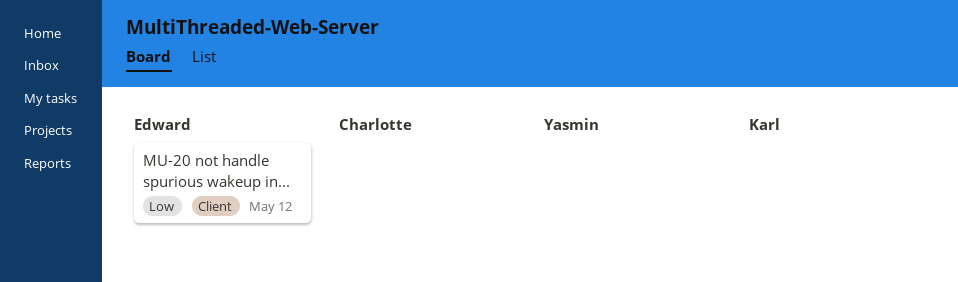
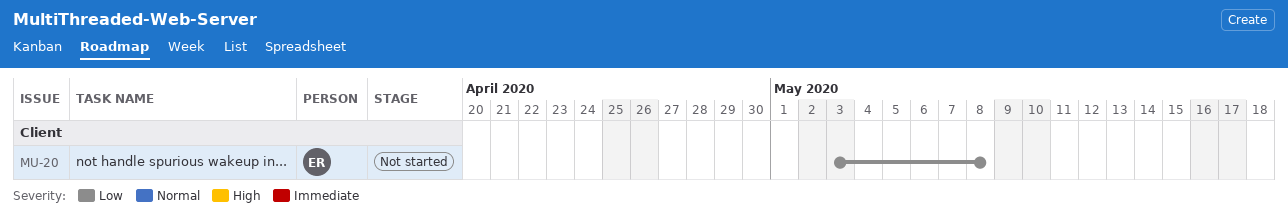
MU-20, due: May 12 -> May 8

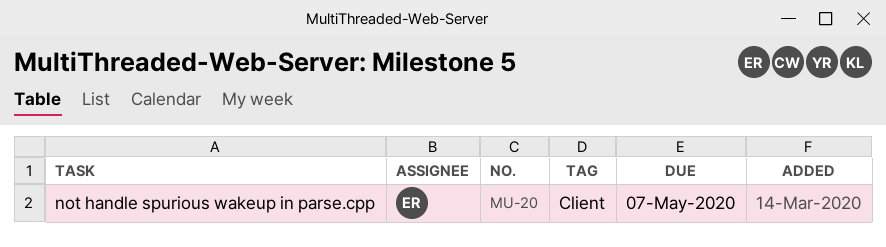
MU-20, due: May 8 -> May 7

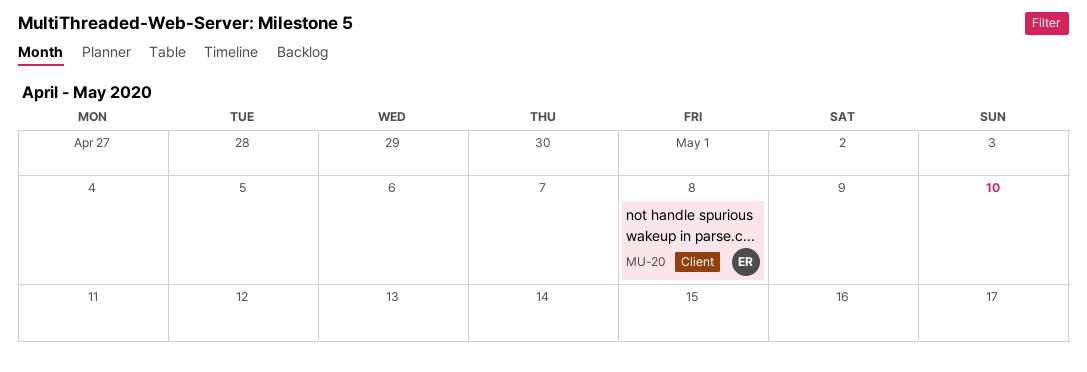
MU-20, due: May 7 -> May 8

